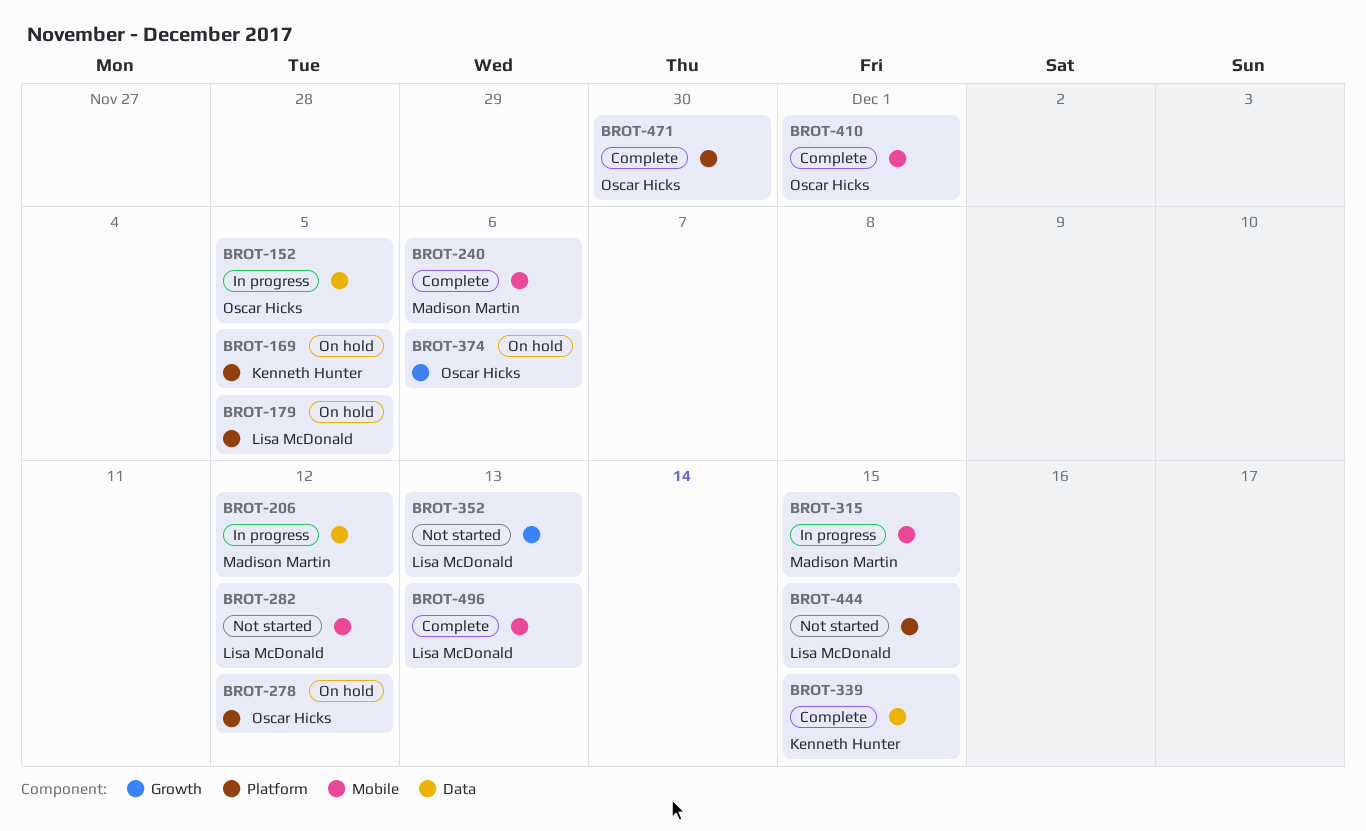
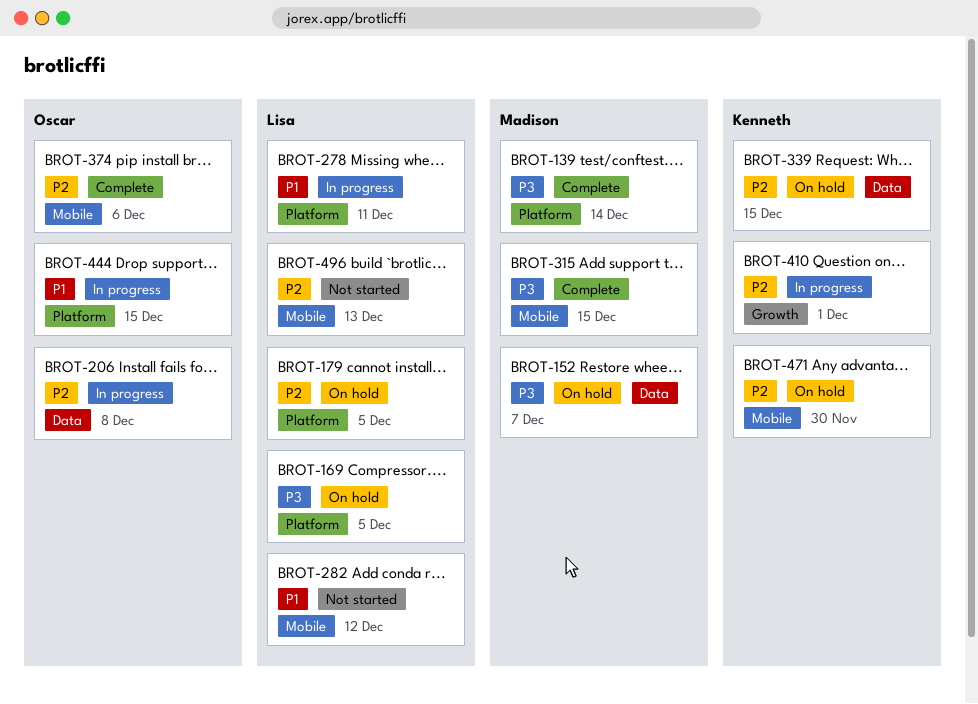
BROT-139: none -> present
BROT-152, status: In progress -> On hold
BROT-152, owner: Oscar Hicks -> Madison Martin
BROT-152, due: Dec 5 -> Dec 7
BROT-169, owner: Kenneth Hunter -> Lisa McDonald
BROT-206, owner: Madison Martin -> Oscar Hicks
BROT-206, due: Dec 12 -> Dec 8
BROT-240: present -> none
BROT-278, status: On hold -> In progress
BROT-278, owner: Oscar Hicks -> Lisa McDonald
BROT-278, due: Dec 12 -> Dec 11
BROT-315, status: In progress -> Complete
BROT-339, status: Complete -> On hold
BROT-352: present -> none
BROT-374, status: On hold -> Complete
BROT-374, label: Growth -> Mobile
BROT-410, status: Complete -> In progress
BROT-410, owner: Oscar Hicks -> Kenneth Hunter
BROT-410, label: Mobile -> Growth
BROT-444, status: Not started -> In progress
BROT-444, owner: Lisa McDonald -> Oscar Hicks
BROT-471, status: Complete -> On hold
BROT-471, owner: Oscar Hicks -> Kenneth Hunter
BROT-471, label: Platform -> Mobile
BROT-496, status: Complete -> Not started

